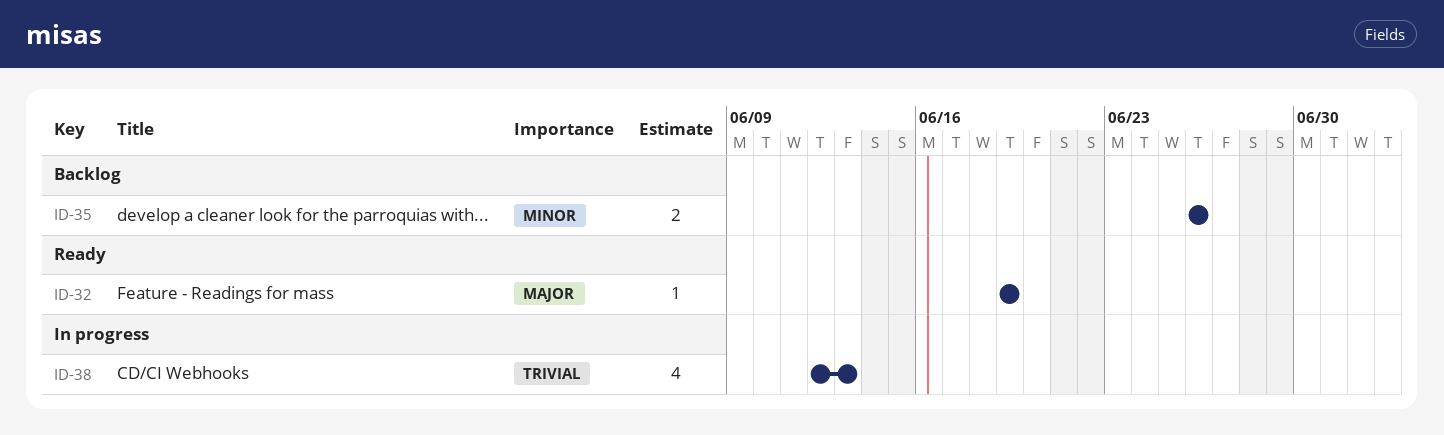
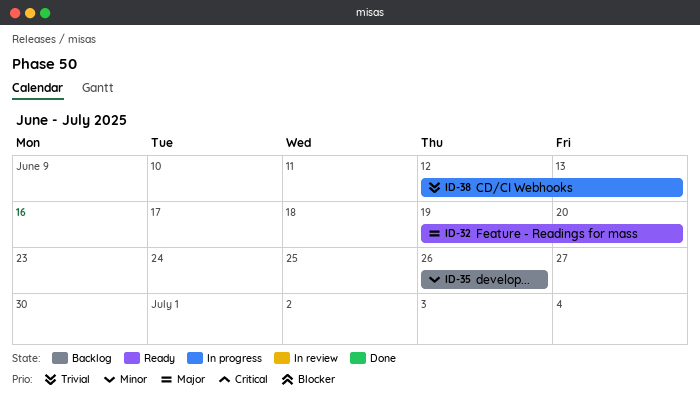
ID-32, due: Jun 19 -> Jun 20

